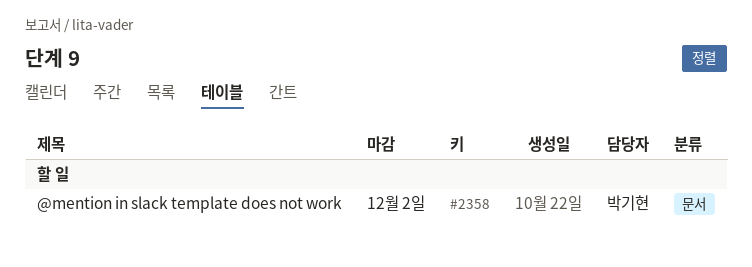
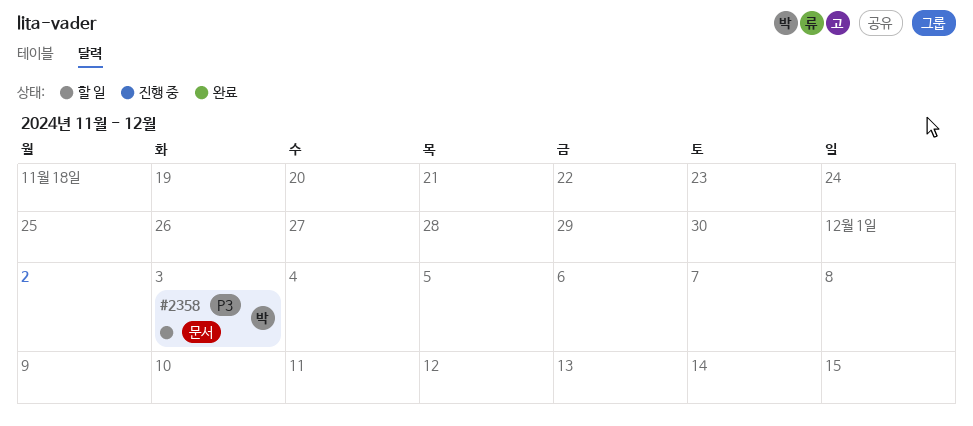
#2358, due: Dec 2 -> Dec 3

